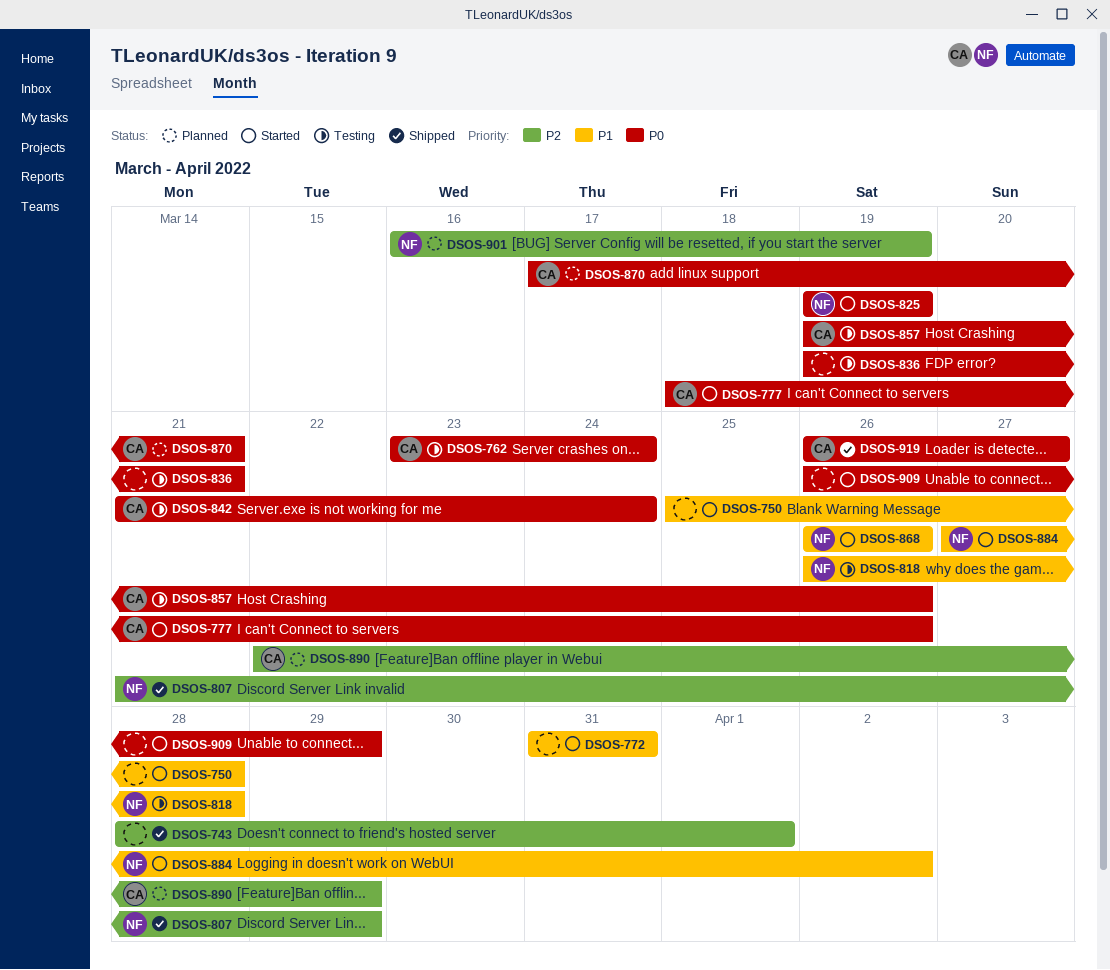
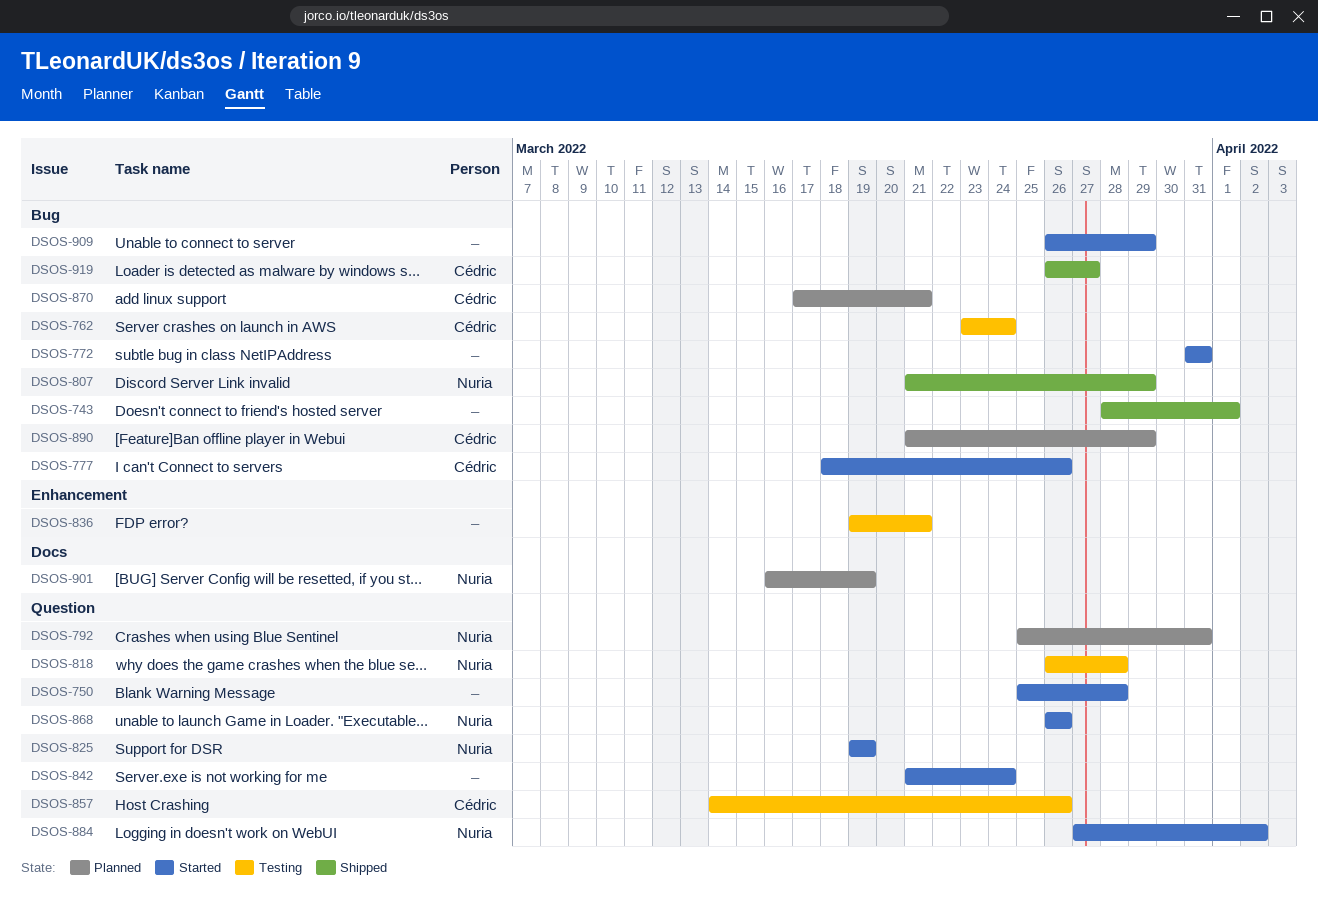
DSOS-792: none -> present
DSOS-842, status: Testing -> Started
DSOS-842, owner: Cédric -> none
DSOS-857, start: Mar 19 -> Mar 14
DSOS-890, start: Mar 22 -> Mar 21

